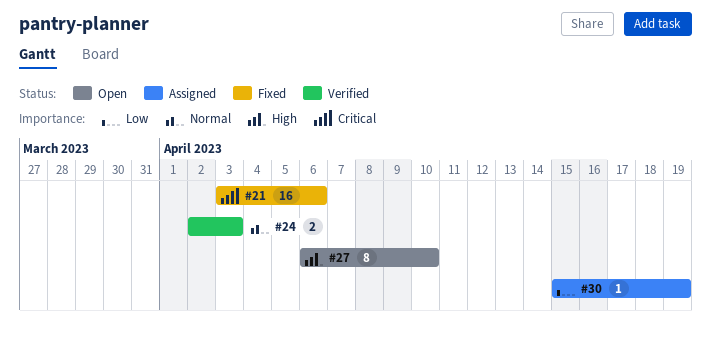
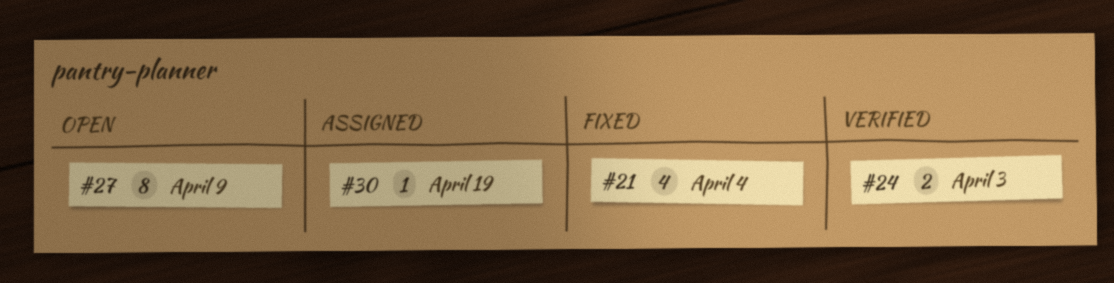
#21, estimate: 16 -> 4
#21, due: Apr 6 -> Apr 4
#27, due: Apr 10 -> Apr 9

